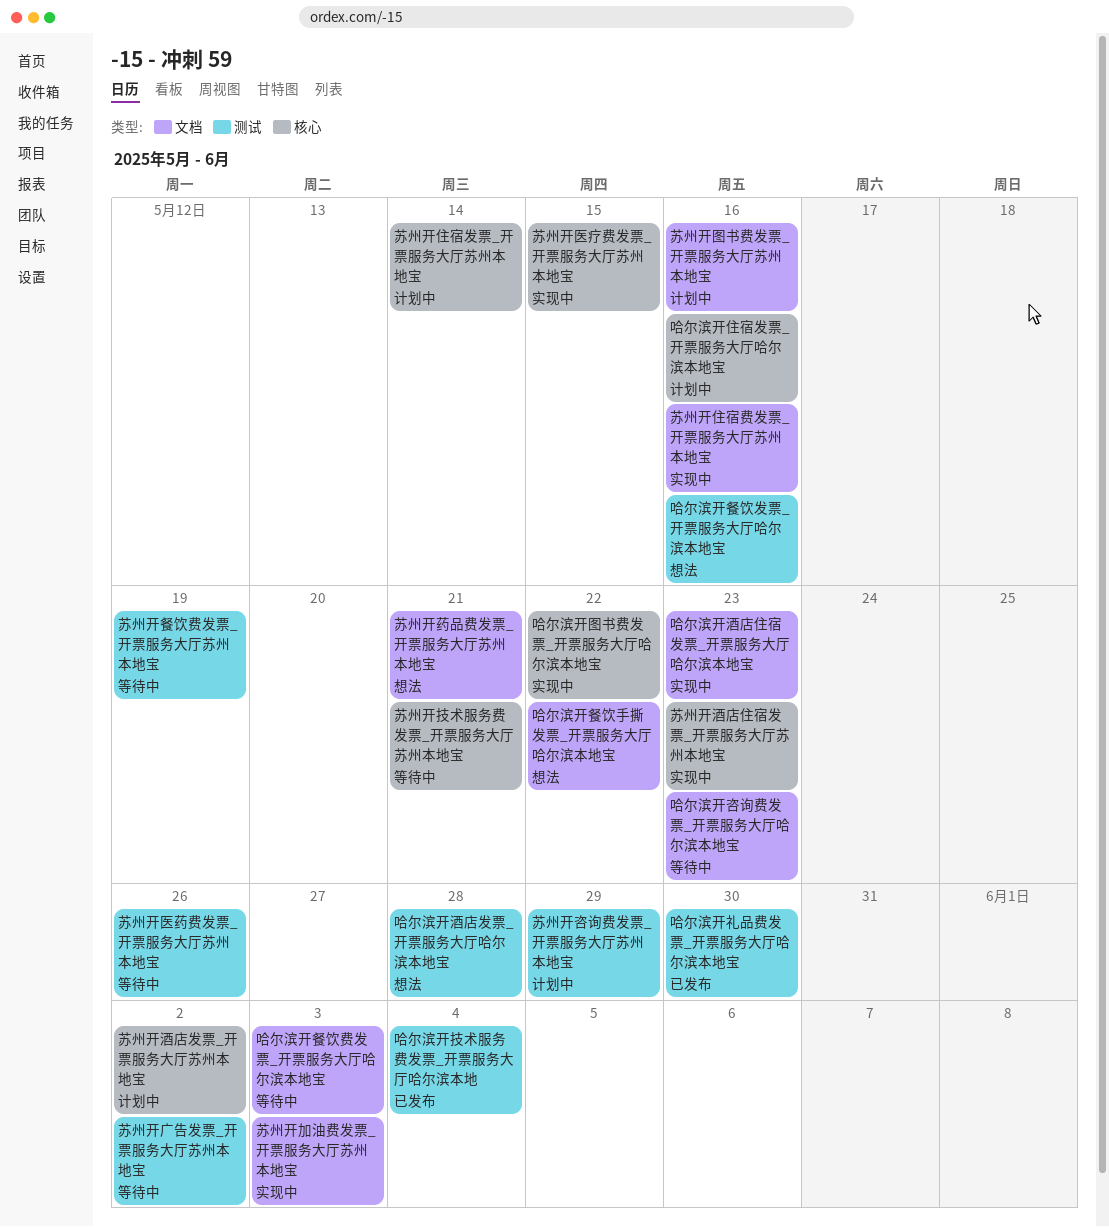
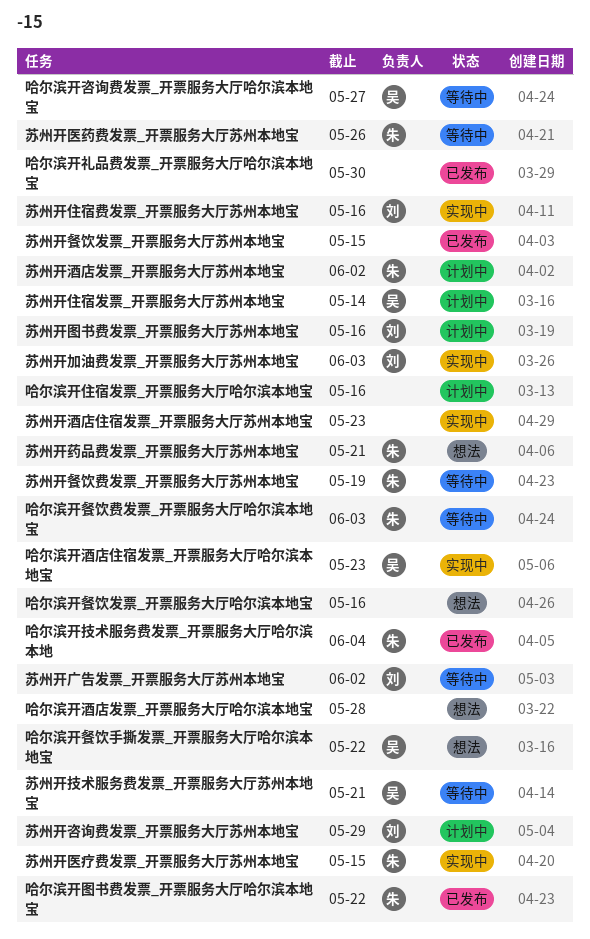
哈尔滨开咨询费发票_开票服务大厅哈尔滨本地宝, due: May 23 -> May 27
哈尔滨开图书费发票_开票服务大厅哈尔滨本地宝, status: 实现中 -> 已发布
苏州开餐饮发票_开票服务大厅苏州本地宝: none -> present

